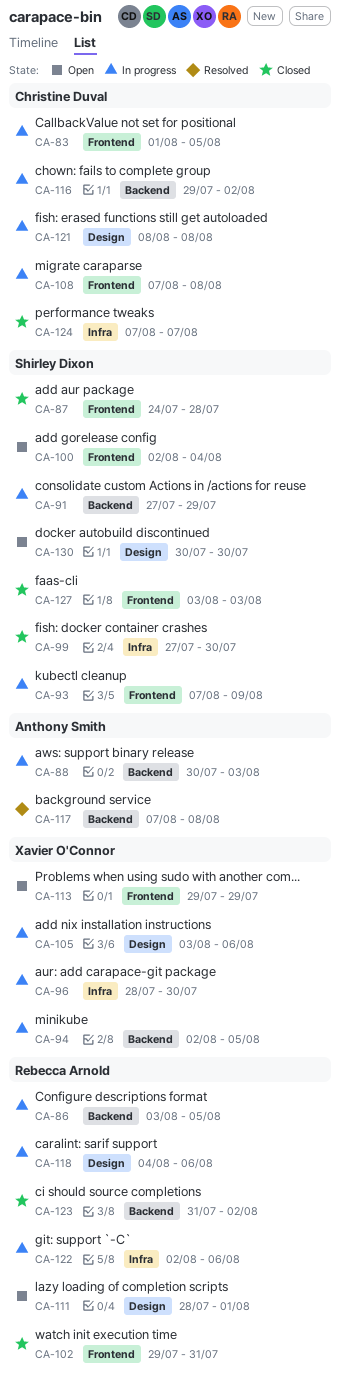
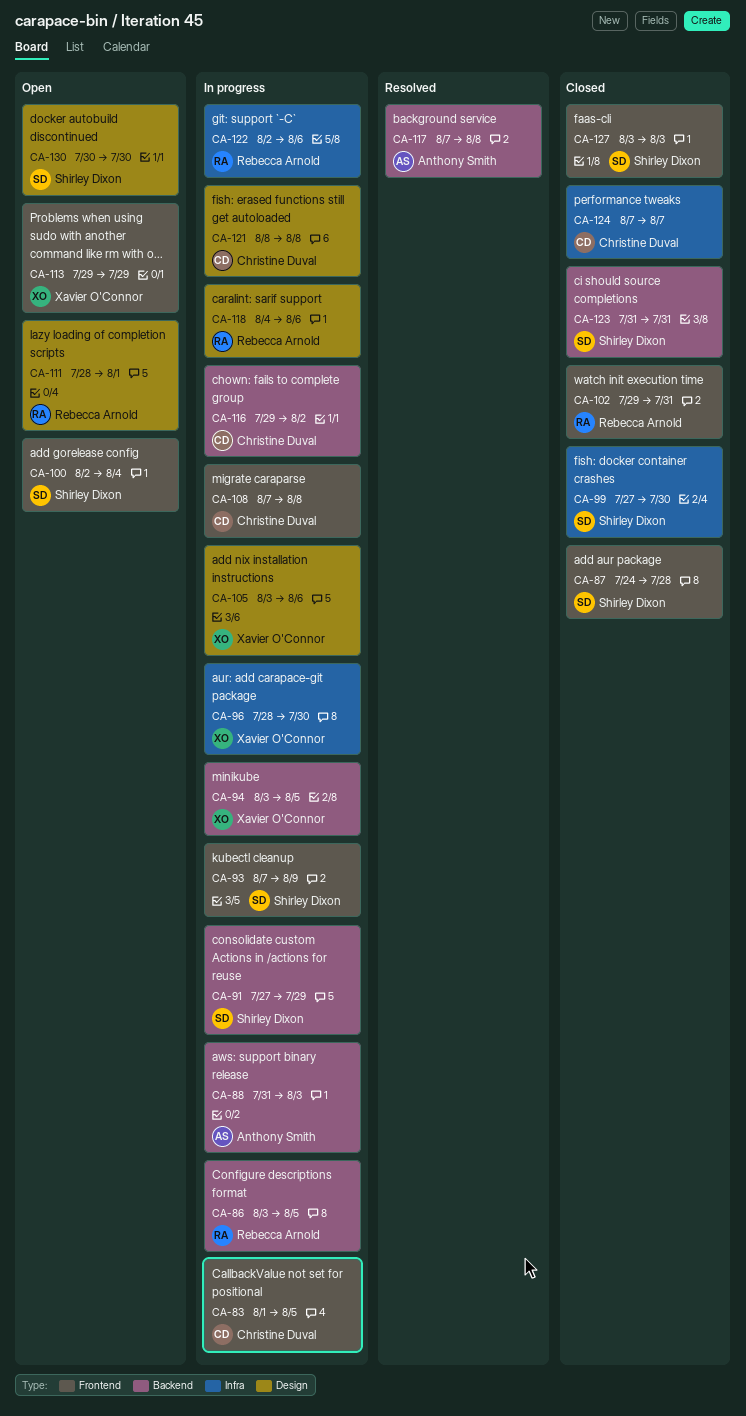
CA-88, start: Jul 30 -> Jul 31
CA-94, start: Aug 2 -> Aug 3
CA-123, owner: Rebecca Arnold -> Shirley Dixon
CA-123, due: Aug 2 -> Jul 31

